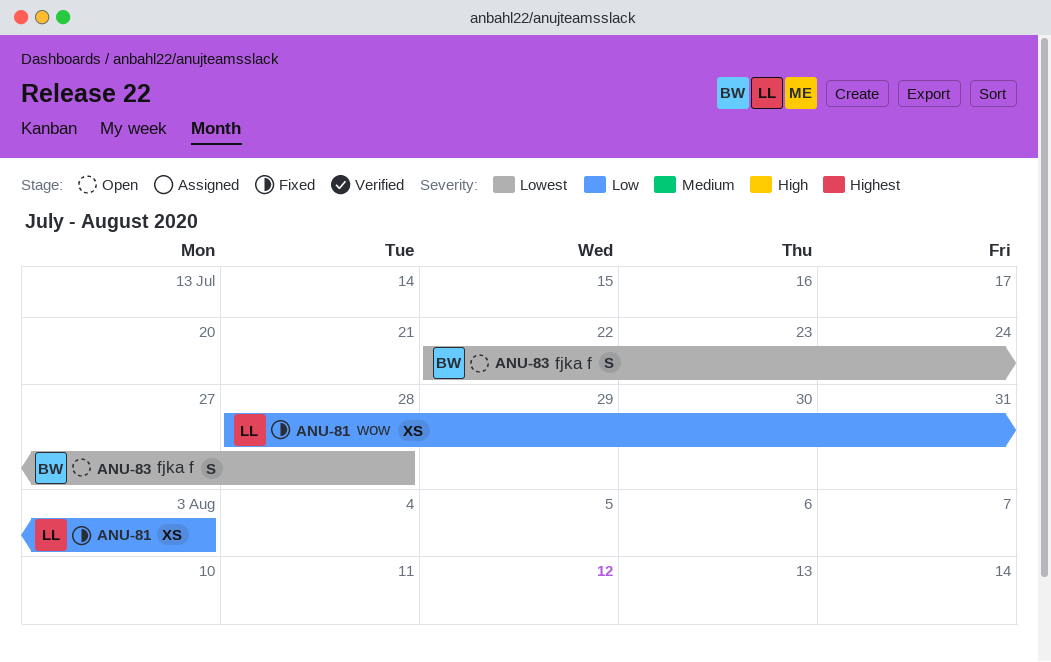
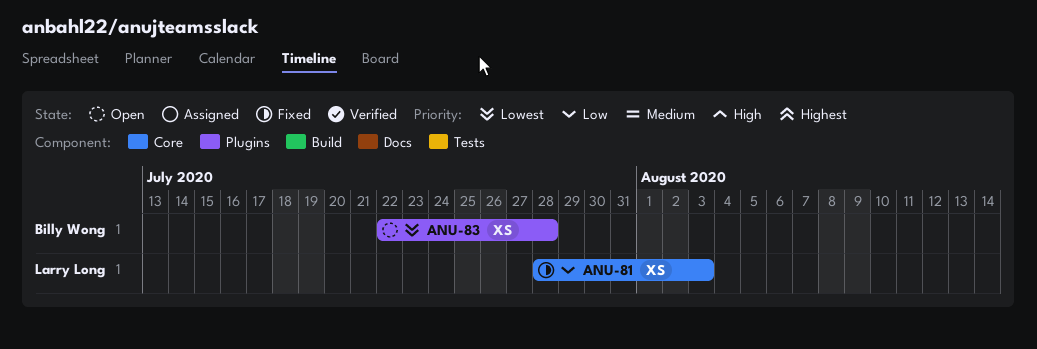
ANU-83, estimate: S -> XS

